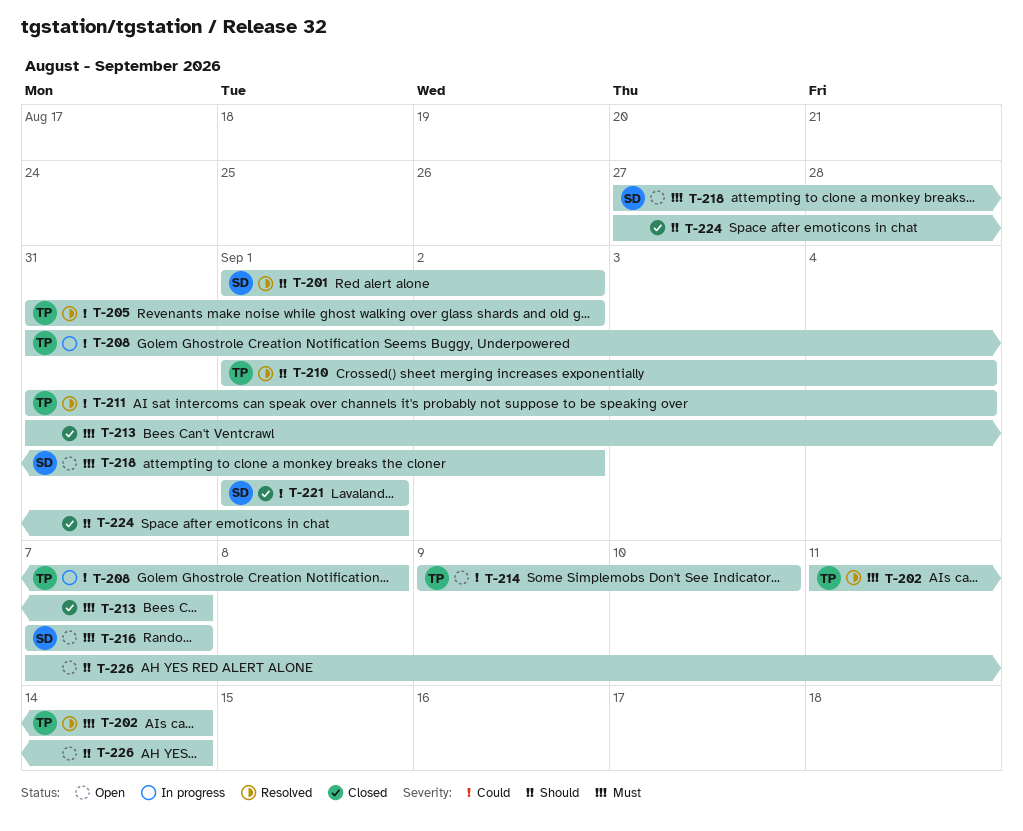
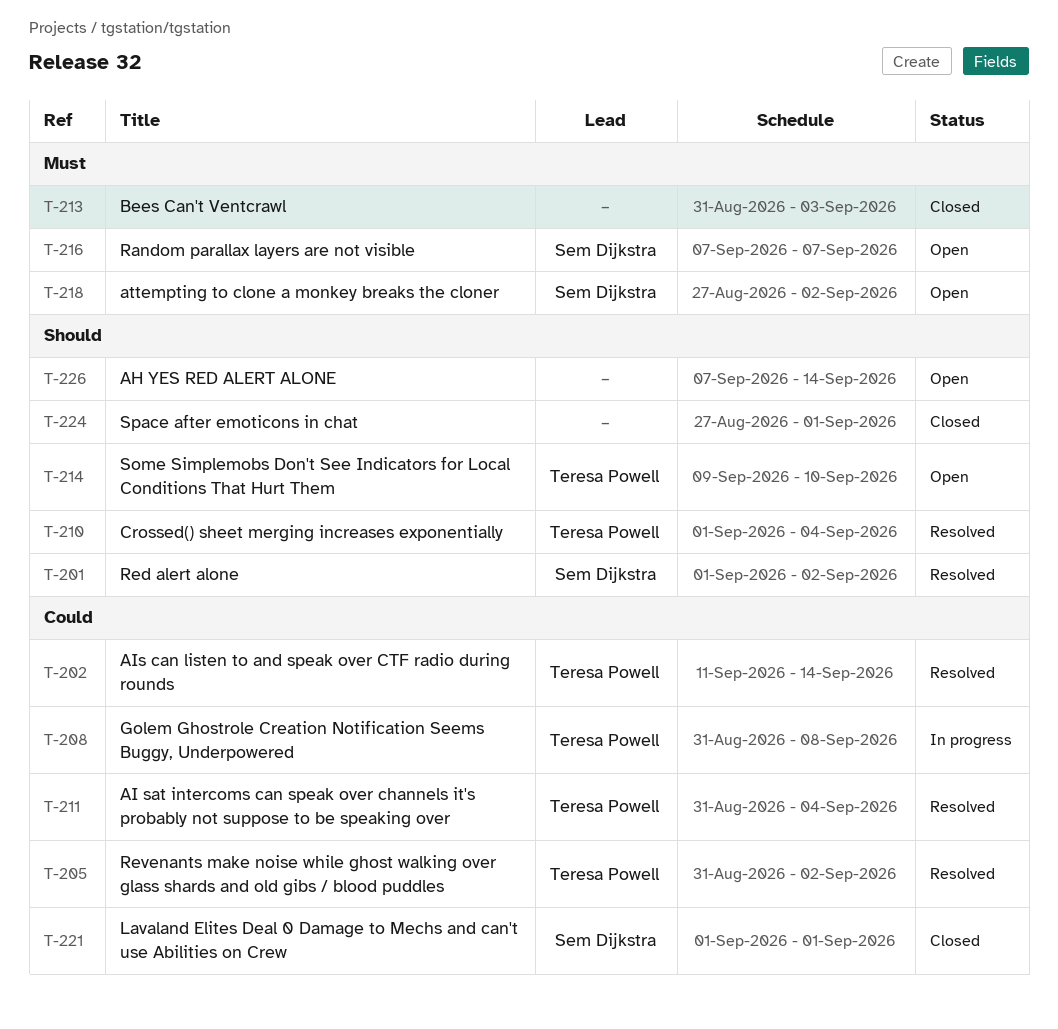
T-202, priority: Must -> Could
T-213, due: Sep 7 -> Sep 3
T-214, priority: Could -> Should

